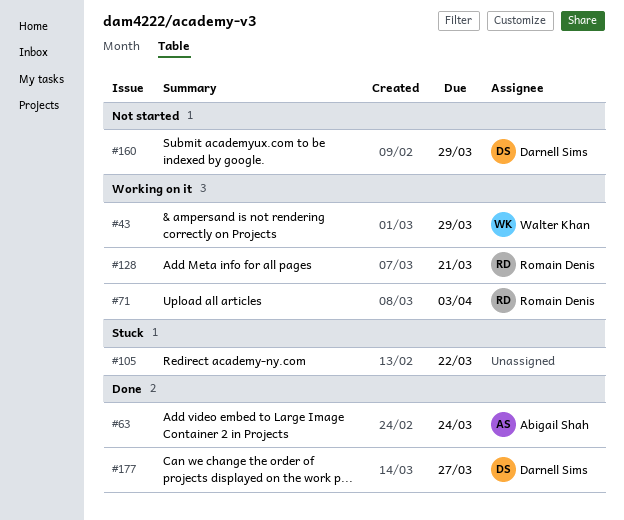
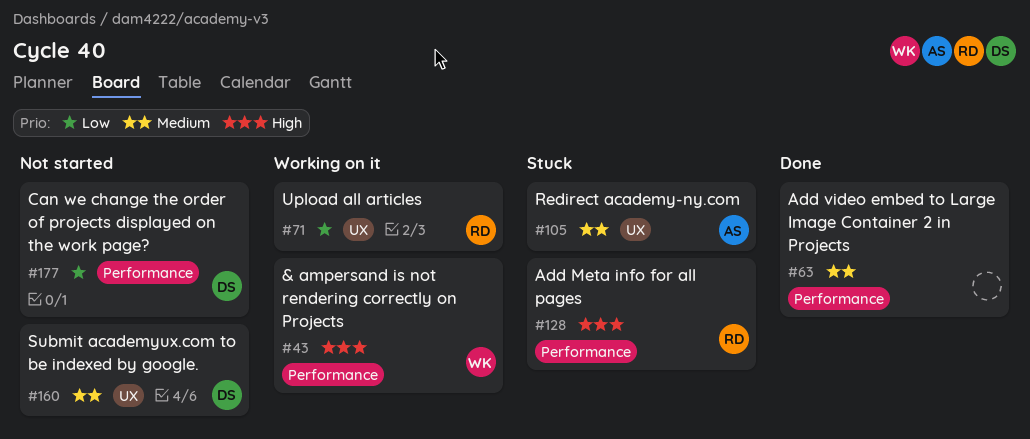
#63, owner: Abigail Shah -> none
#105, owner: none -> Abigail Shah
#128, status: Working on it -> Stuck
#177, status: Done -> Not started

